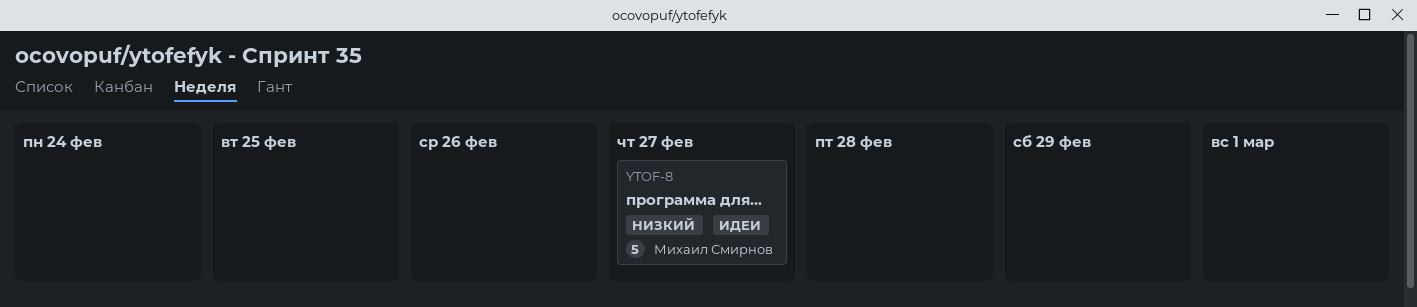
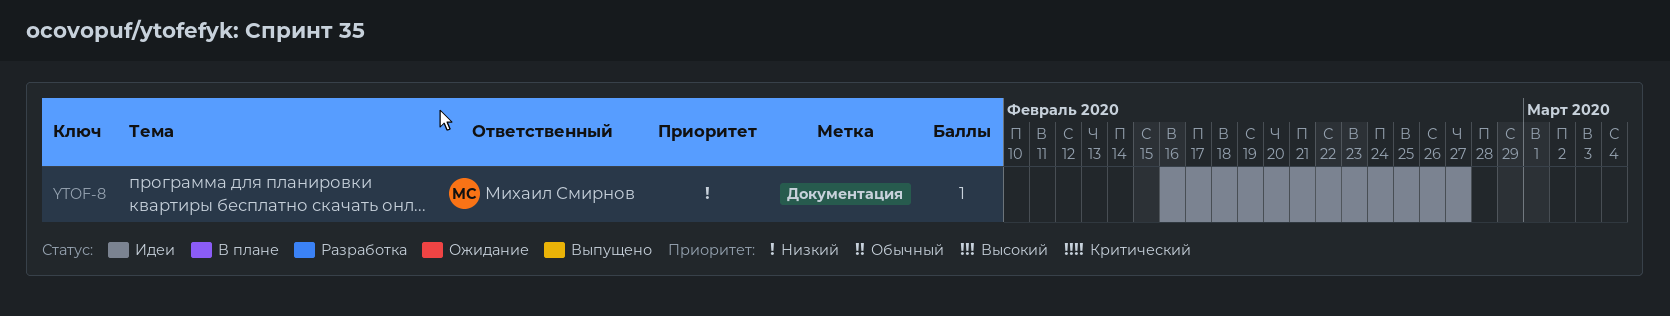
YTOF-8, estimate: 5 -> 1

